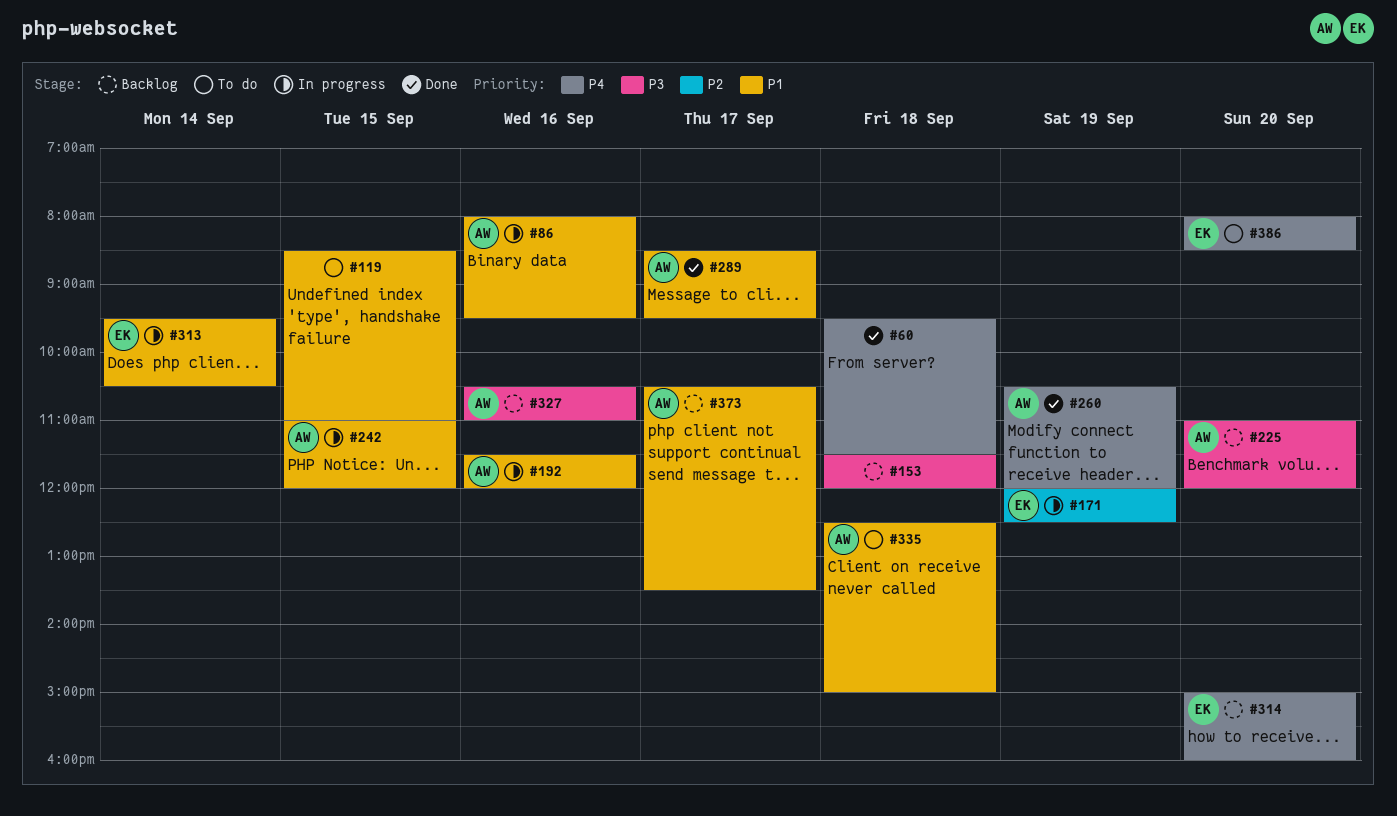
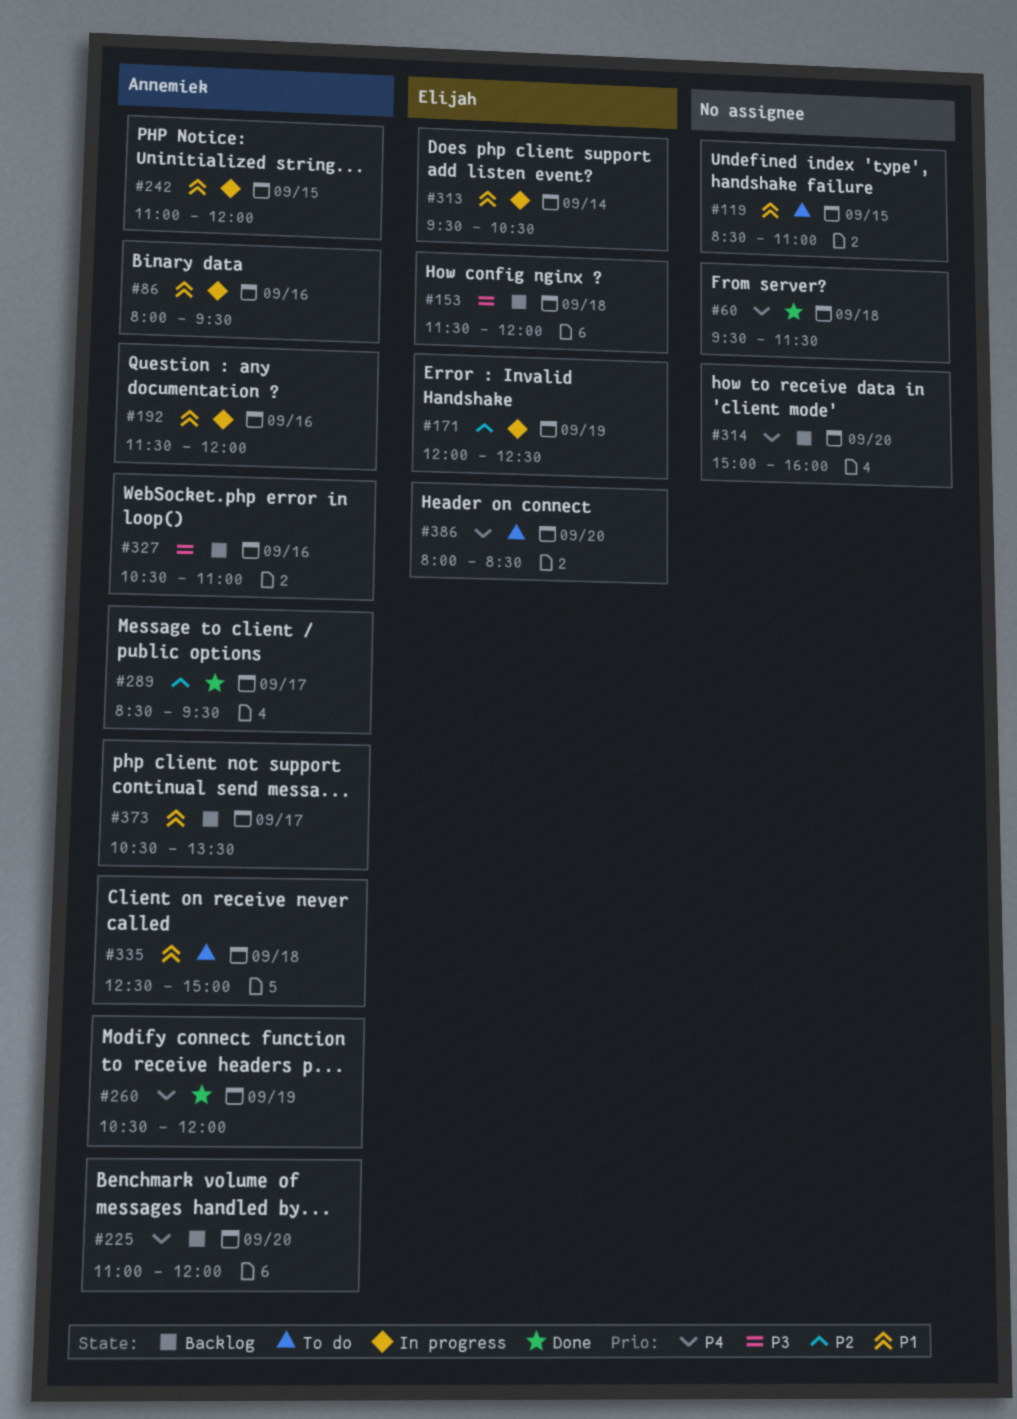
#153, owner: none -> Elijah
#225, priority: P3 -> P4
#289, priority: P1 -> P2
#314, owner: Elijah -> none

